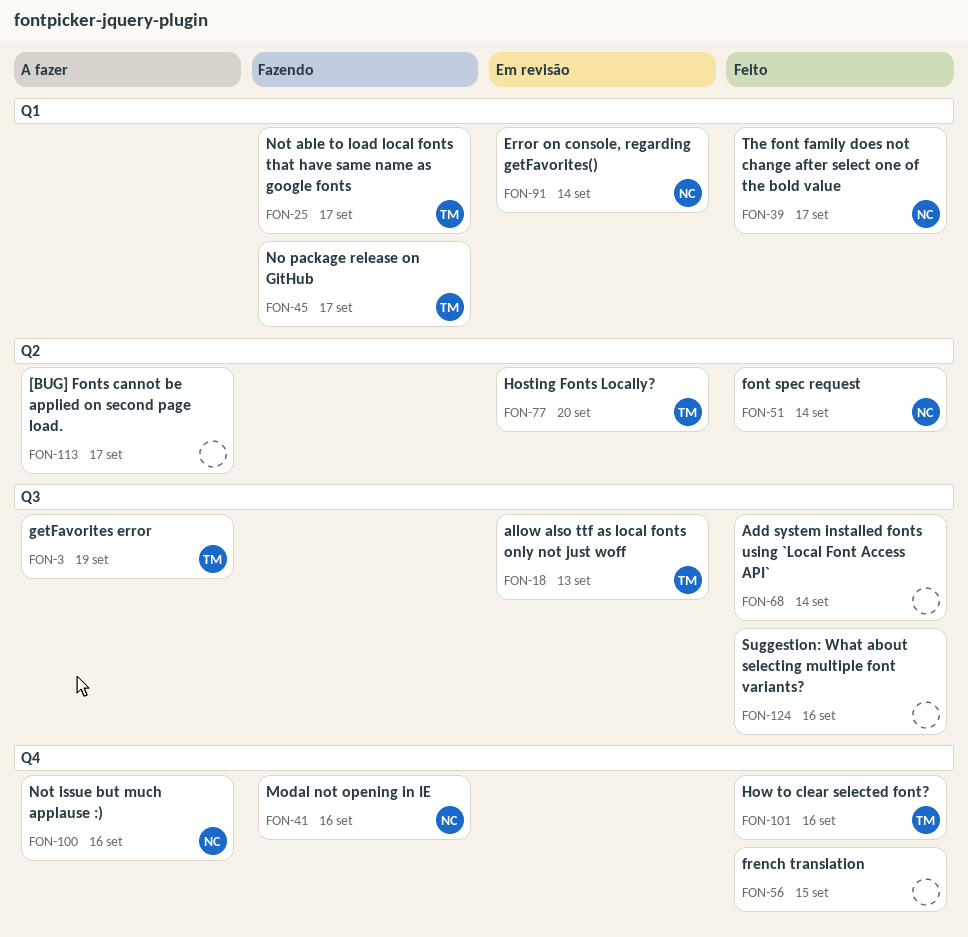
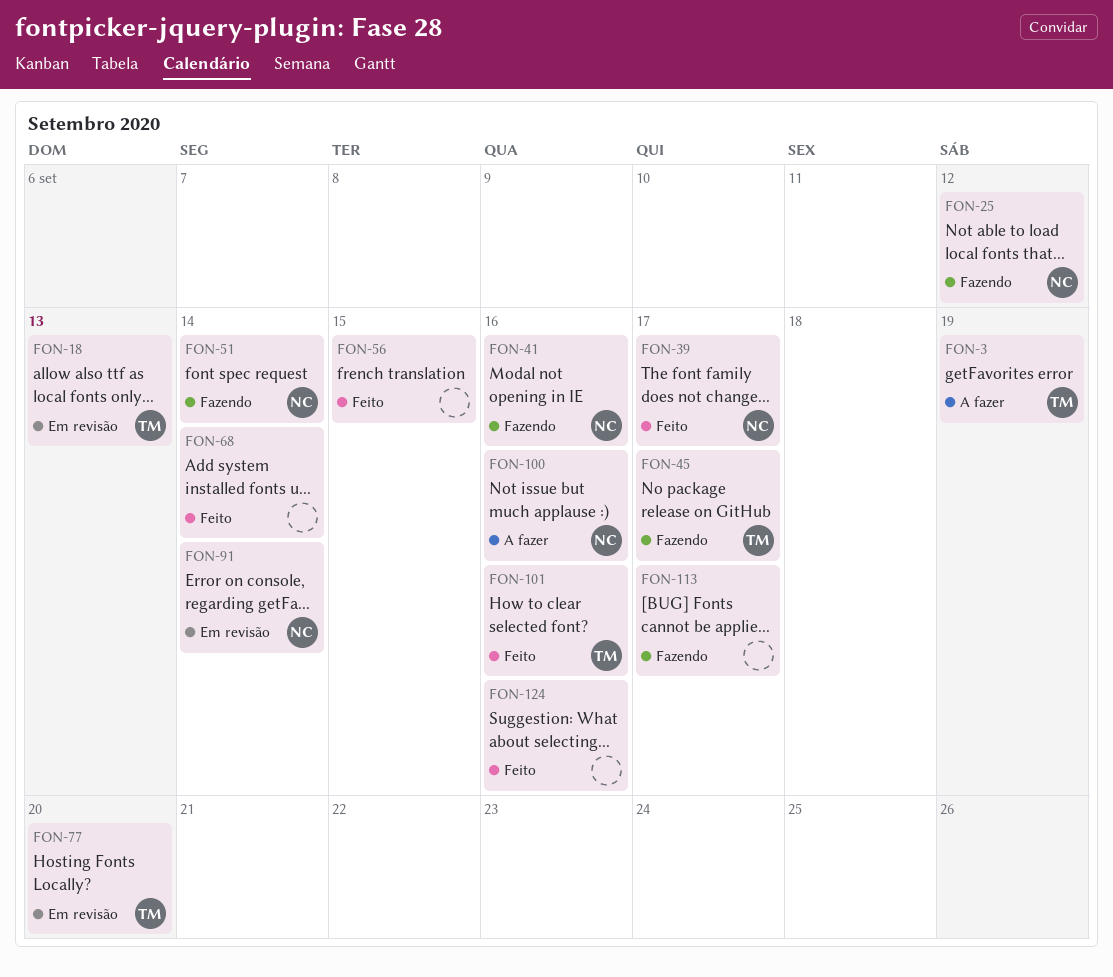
FON-25, owner: TM -> NC
FON-25, due: Sep 17 -> Sep 12
FON-51, status: Feito -> Fazendo
FON-113, status: A fazer -> Fazendo

